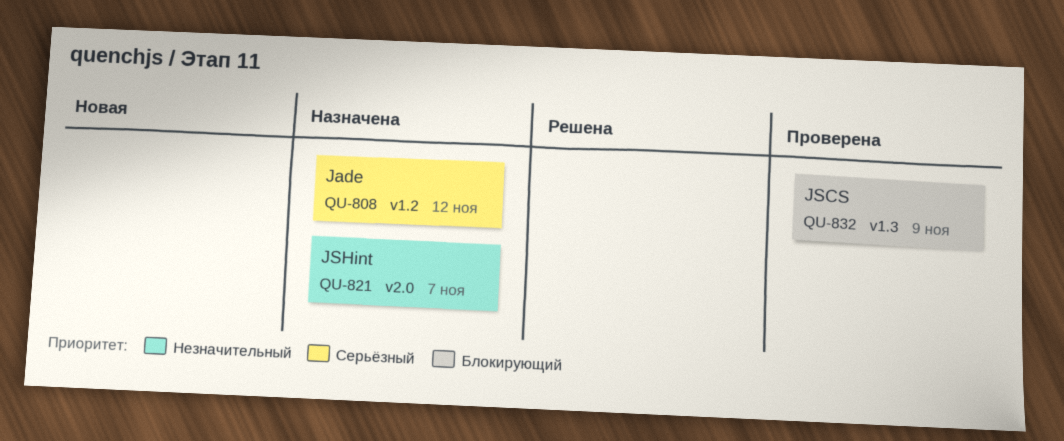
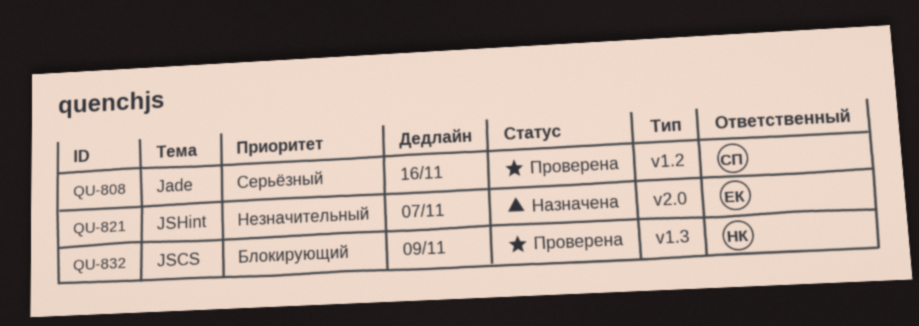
QU-808, status: Назначена -> Проверена
QU-808, due: Nov 12 -> Nov 16

